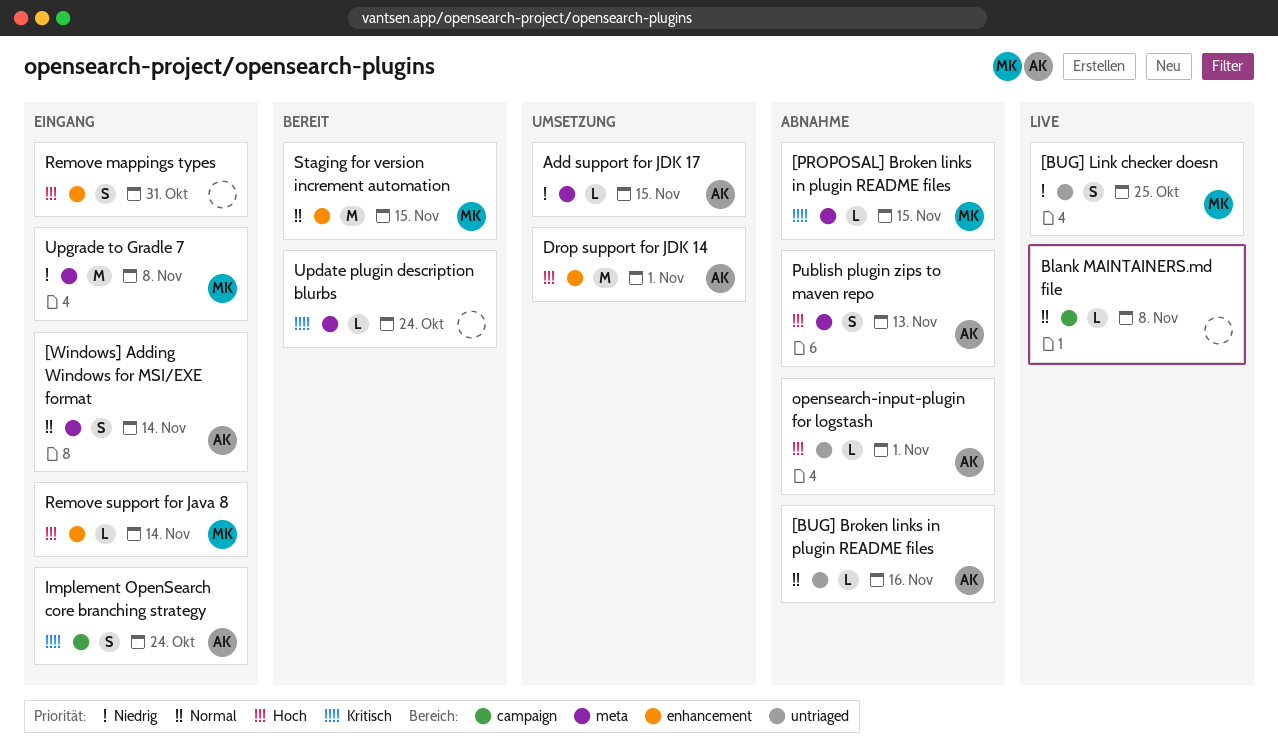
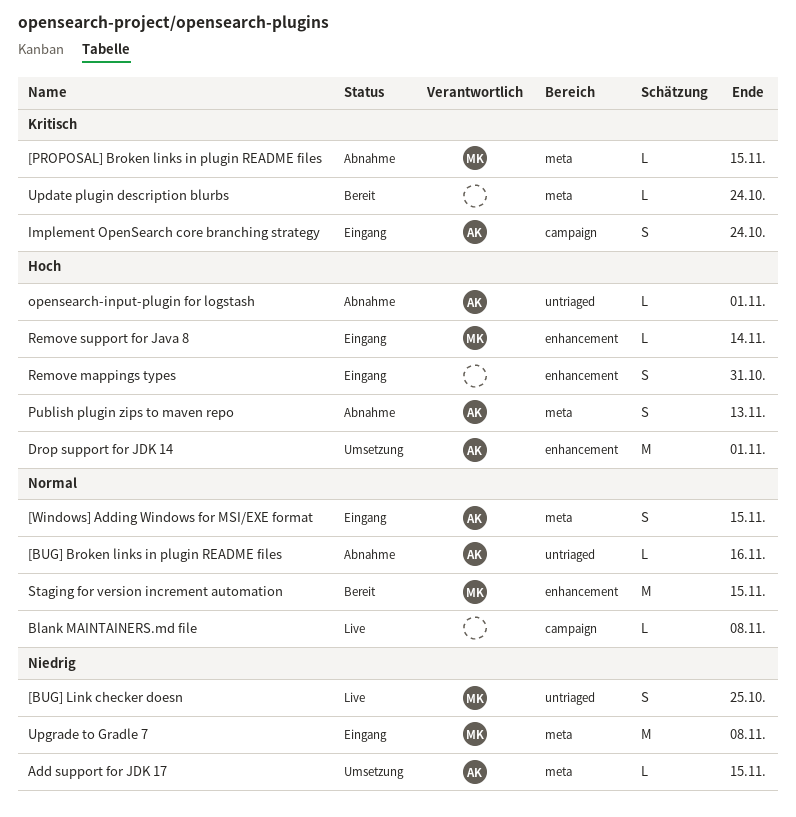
[Windows] Adding Windows for MSI/EXE format, due: Nov 14 -> Nov 15

